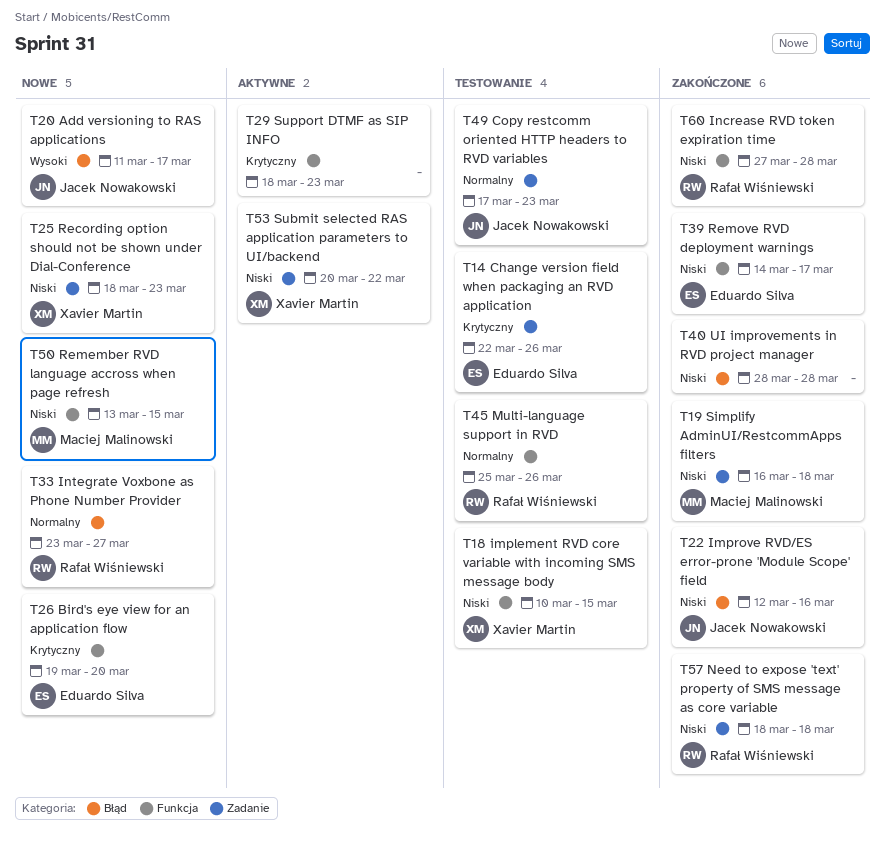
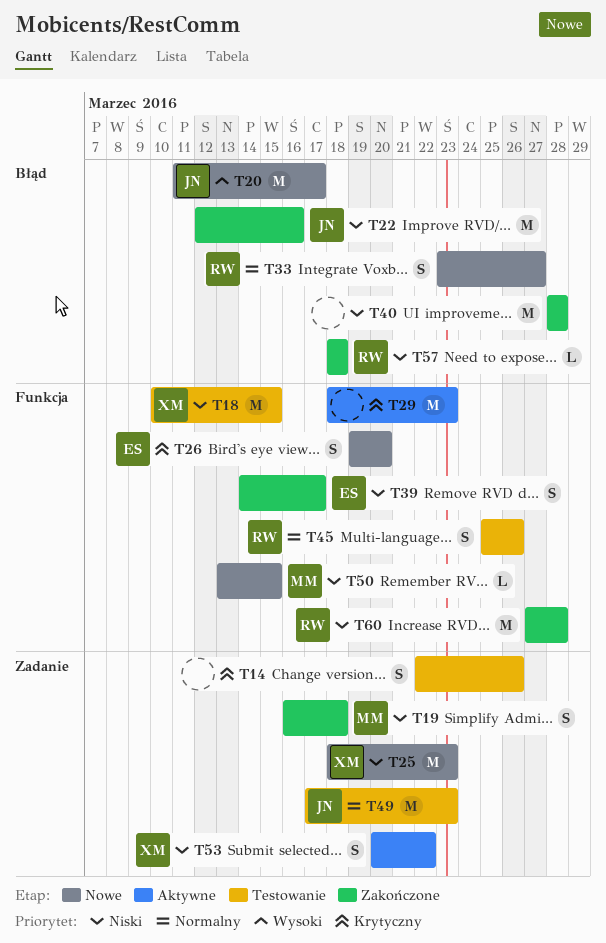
T14, owner: Eduardo Silva -> none
T57, label: Zadanie -> Błąd

